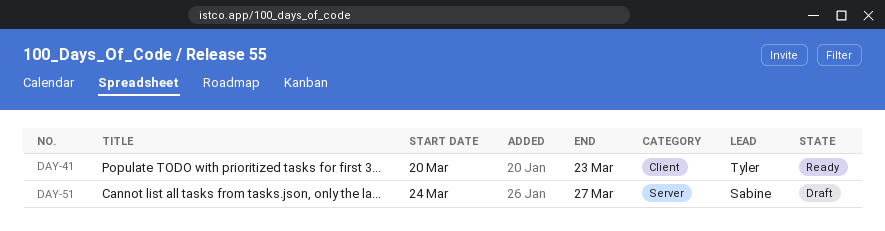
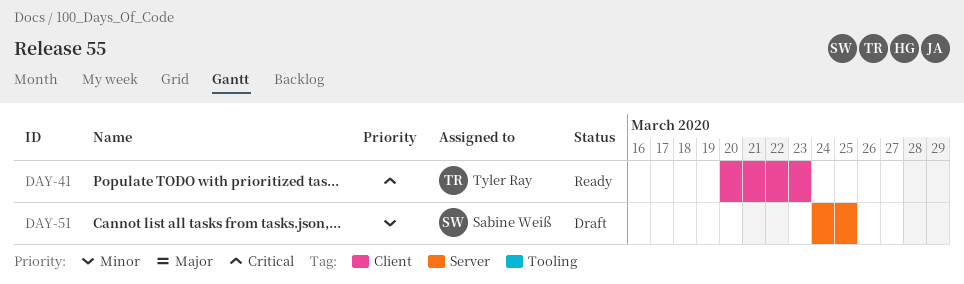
DAY-51, due: Mar 27 -> Mar 25

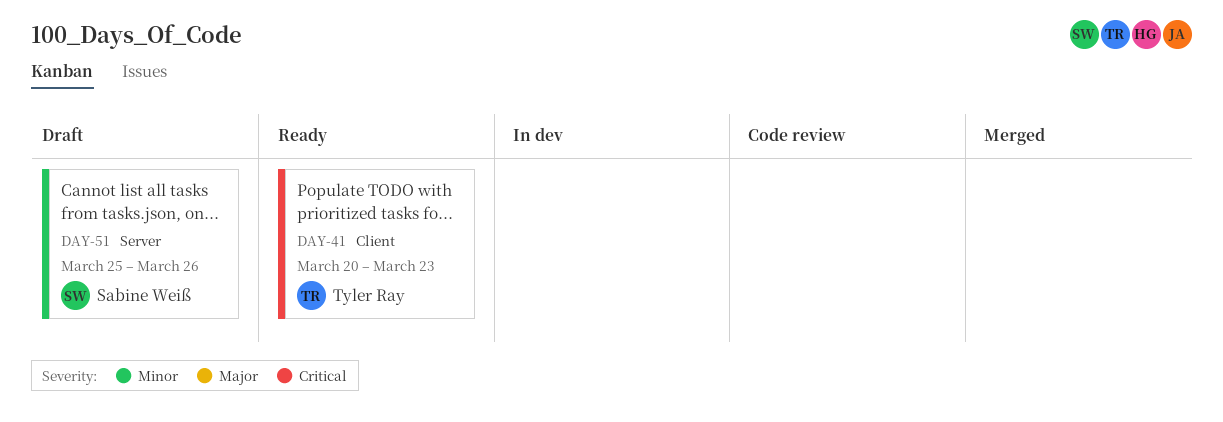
DAY-51, start: Mar 24 -> Mar 25
DAY-51, due: Mar 25 -> Mar 26

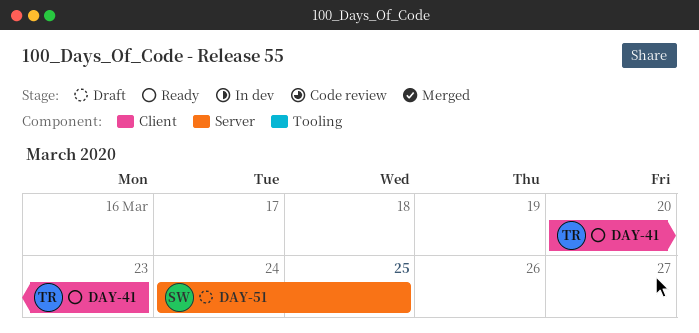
DAY-51, start: Mar 25 -> Mar 24
DAY-51, due: Mar 26 -> Mar 25

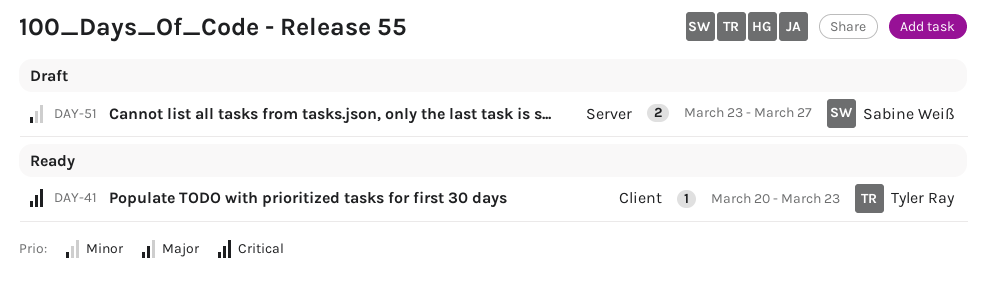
DAY-51, start: Mar 24 -> Mar 23
DAY-51, due: Mar 25 -> Mar 27

